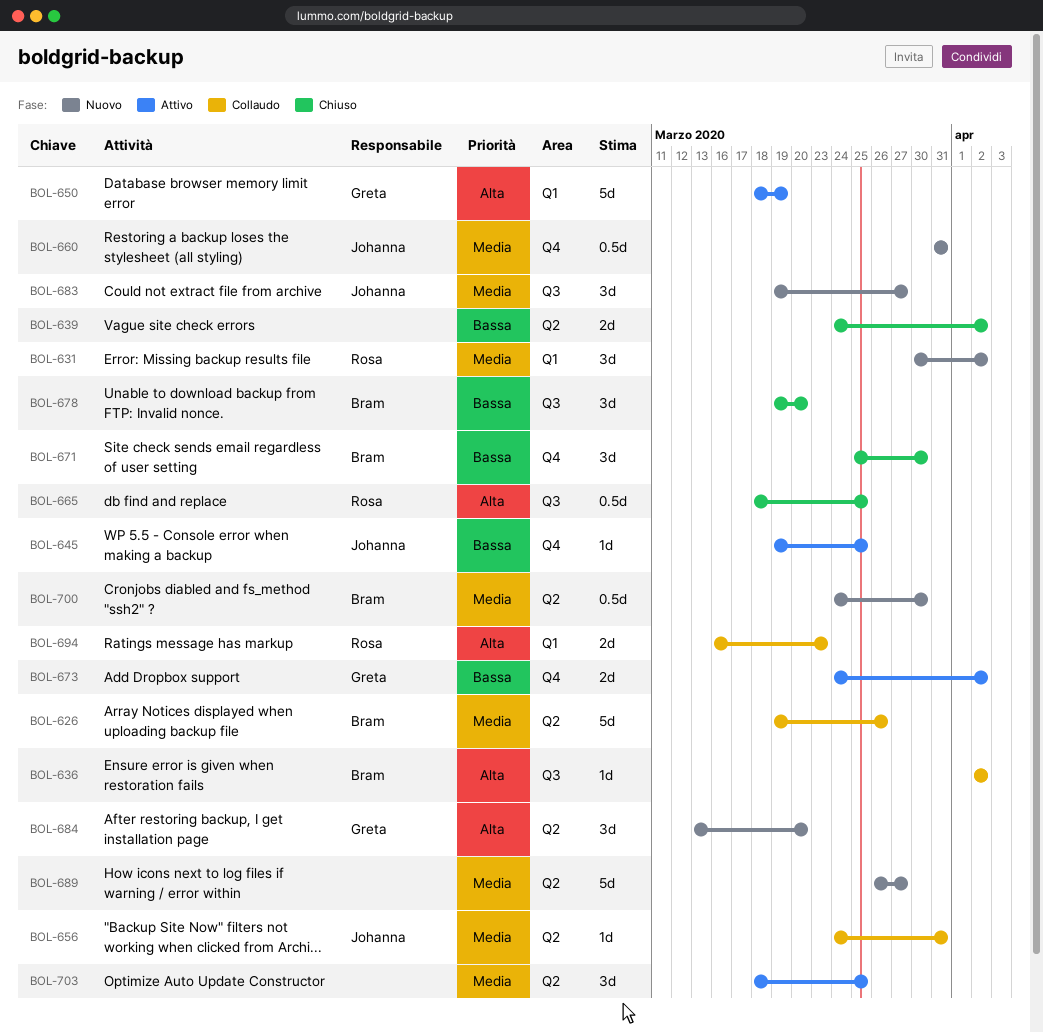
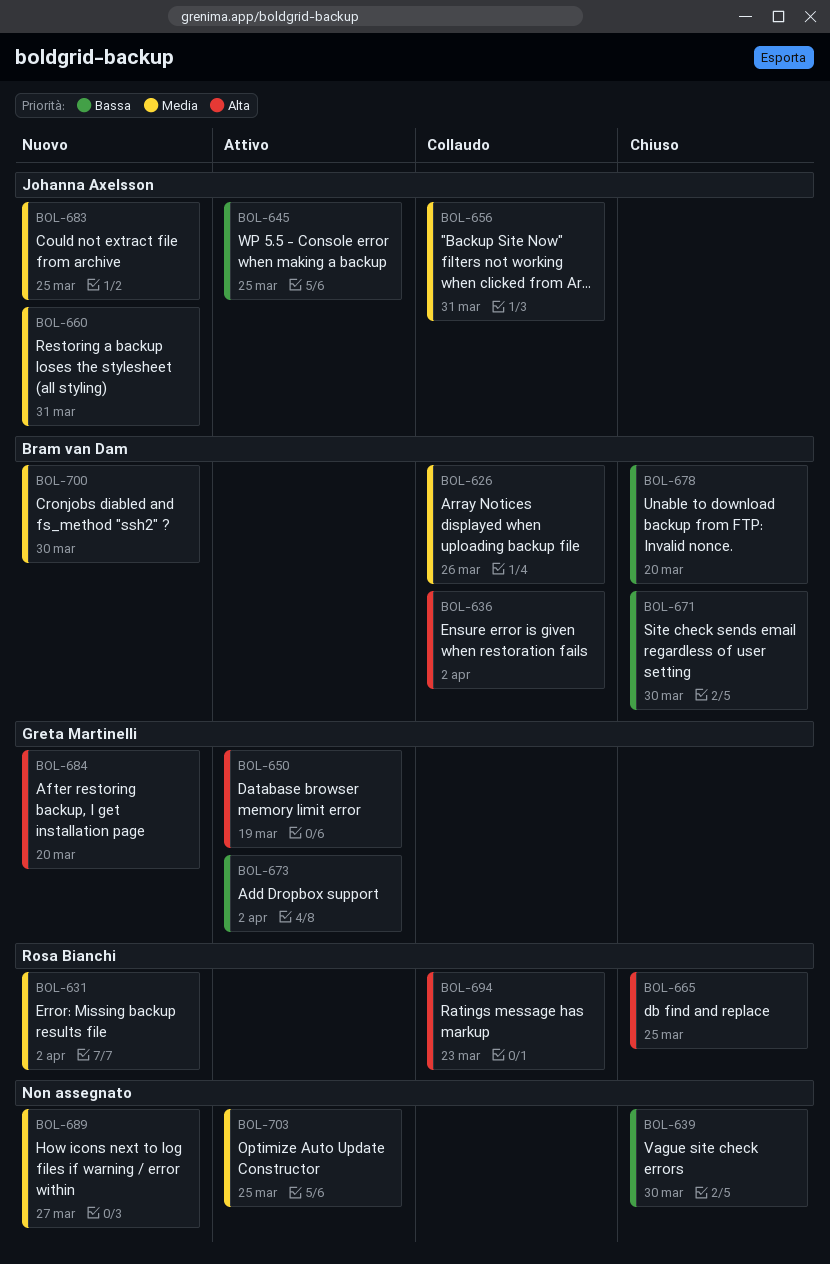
BOL-639, due: Apr 2 -> Mar 30
BOL-683, due: Mar 27 -> Mar 25

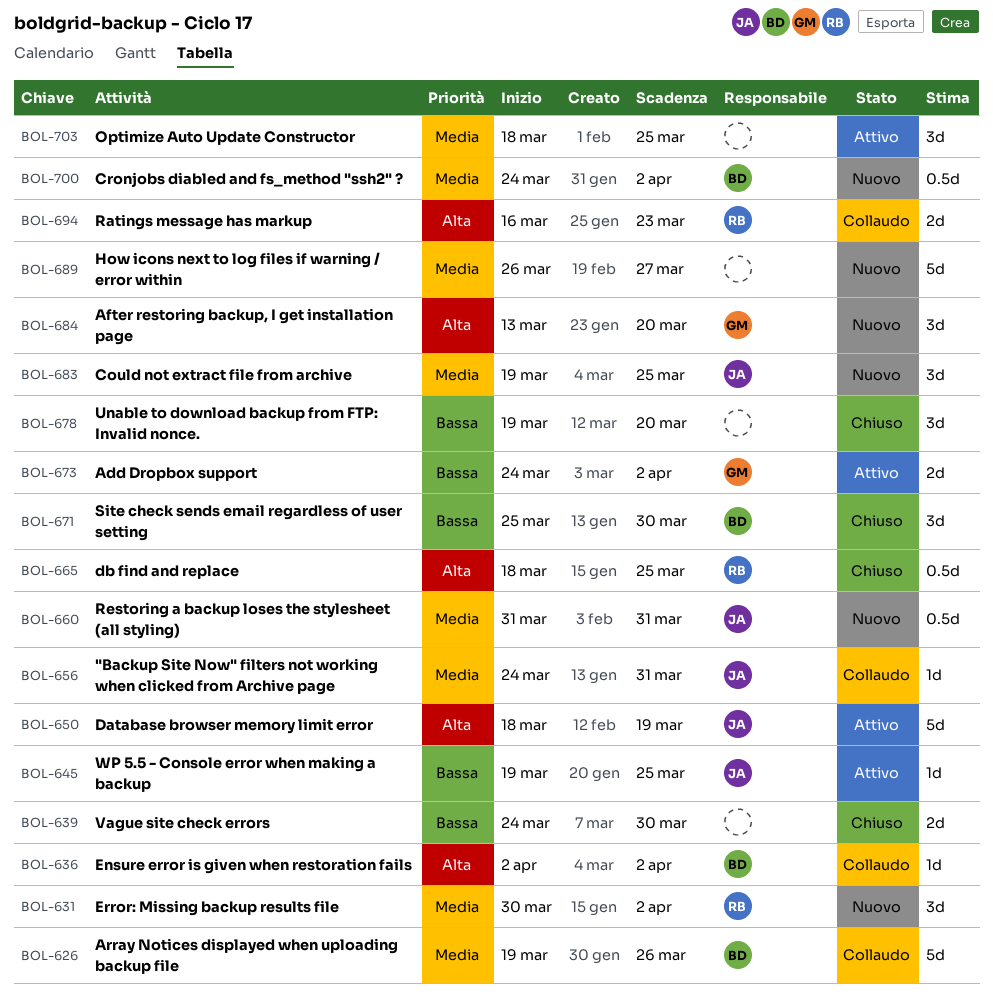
BOL-650, owner: Greta Martinelli -> Johanna Axelsson
BOL-678, owner: Bram van Dam -> none
BOL-700, due: Mar 30 -> Apr 2

